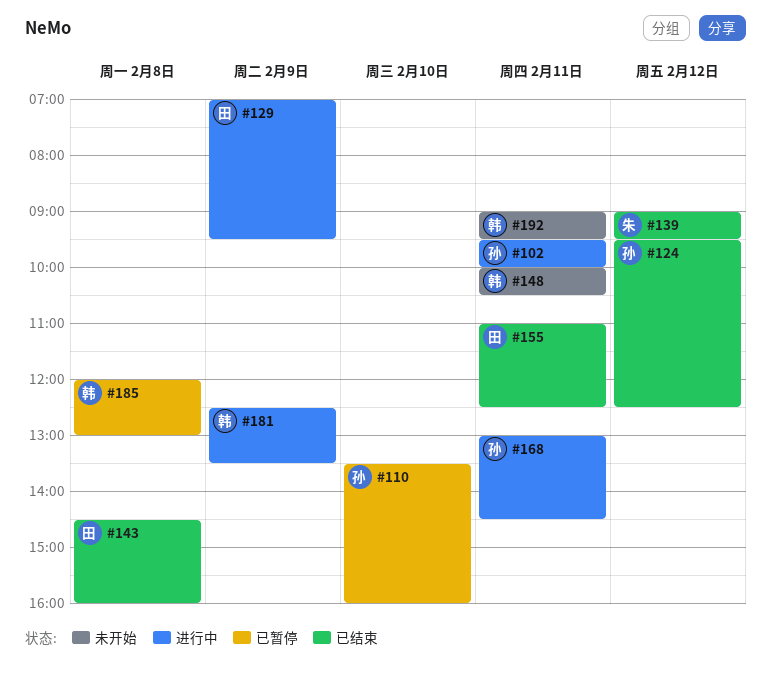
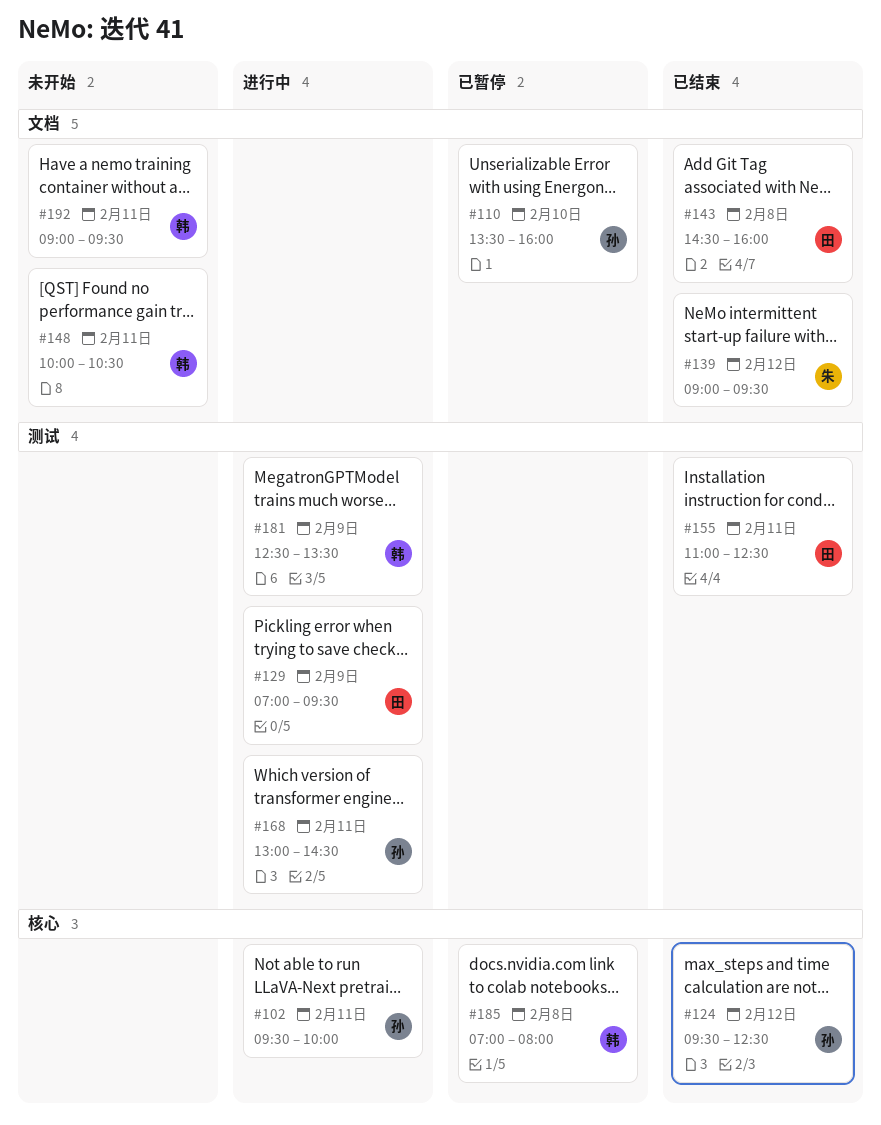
#185, begins: 12:00 -> 07:00
#185, ends: 13:00 -> 08:00

